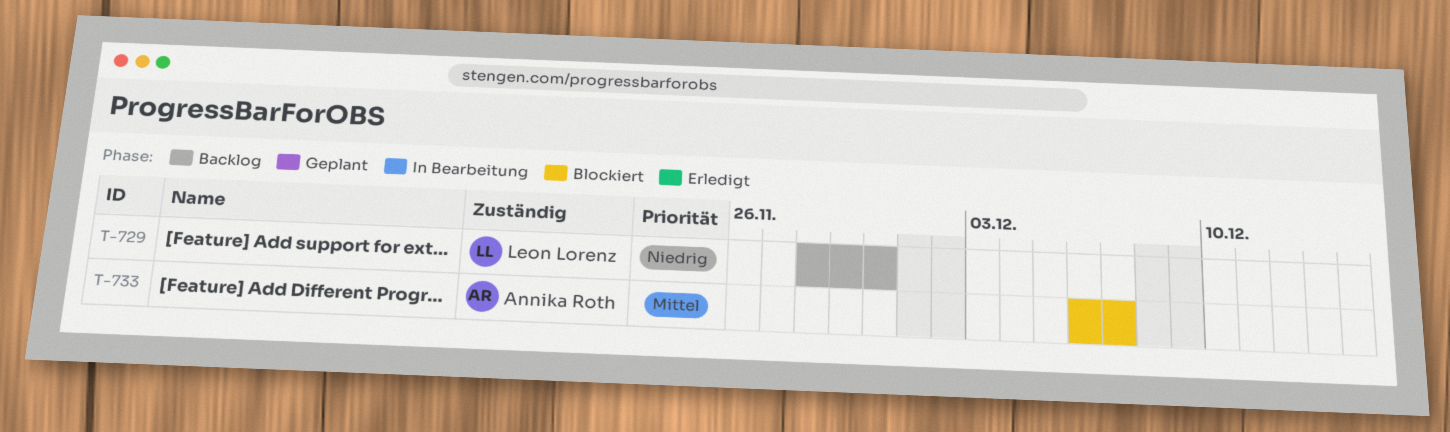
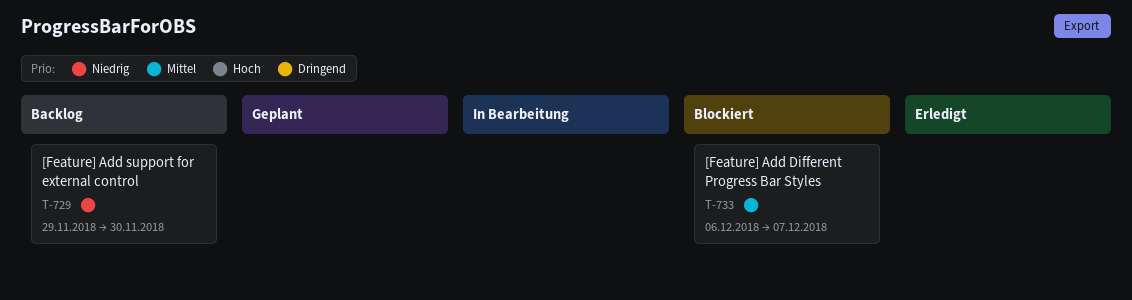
T-729, start: Nov 28 -> Nov 29

